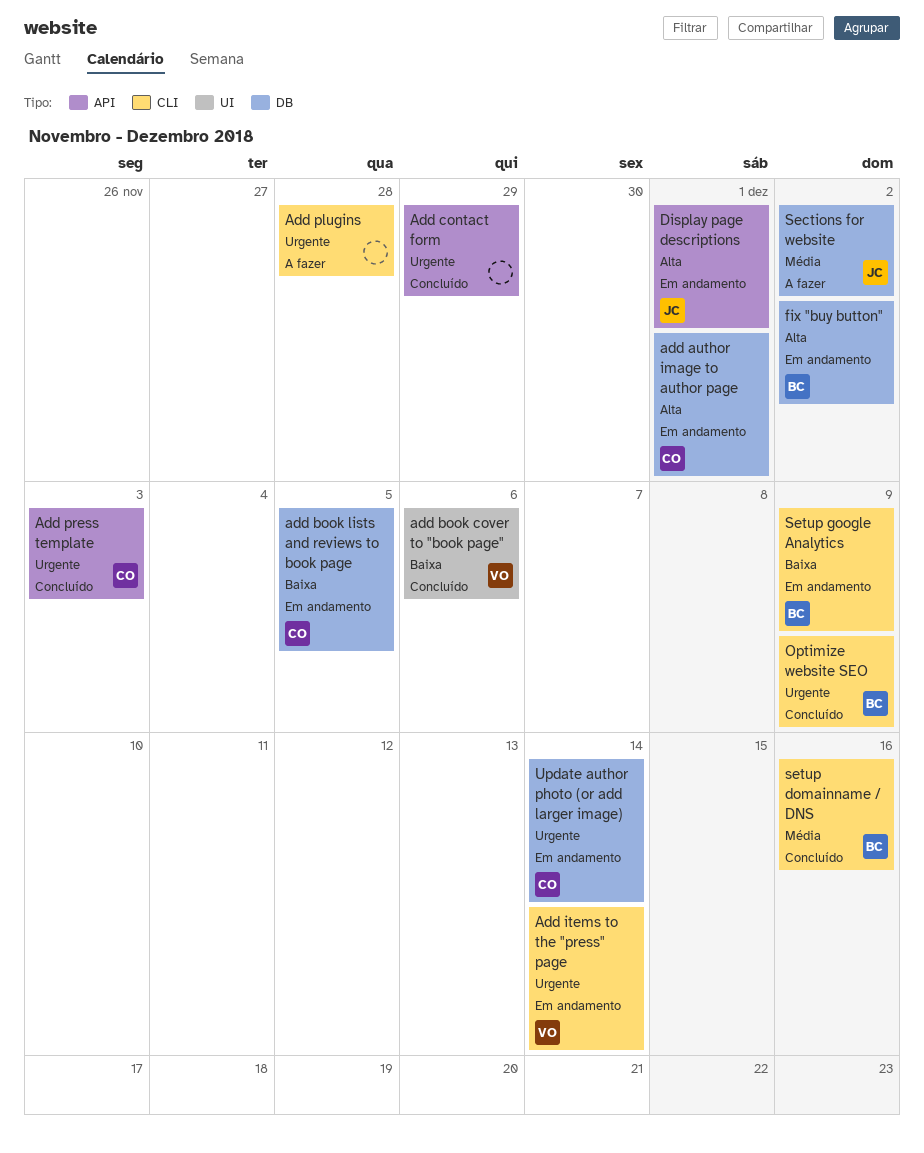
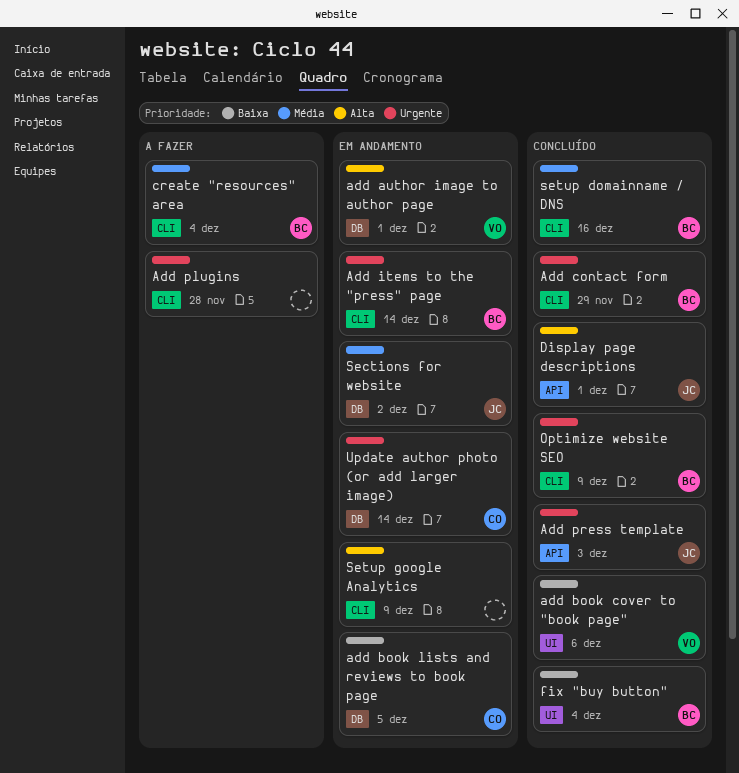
add author image to author page, owner: CO -> VO
Add contact form, owner: none -> BC
Add contact form, label: API -> CLI
Add items to the "press" page, owner: VO -> BC
Add press template, owner: CO -> JC
create "resources" area: none -> present
Display page descriptions, status: Em andamento -> Concluído
fix "buy button", status: Em andamento -> Concluído
fix "buy button", priority: Alta -> Baixa
fix "buy button", label: DB -> UI
fix "buy button", due: Dec 2 -> Dec 4
Sections for website, status: A fazer -> Em andamento
Setup google Analytics, owner: BC -> none
Setup google Analytics, priority: Baixa -> Alta

